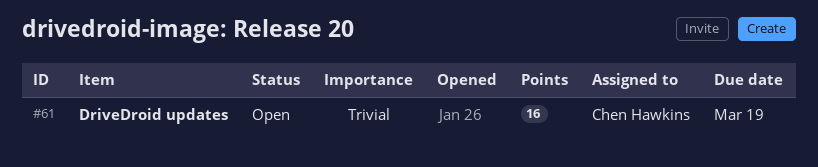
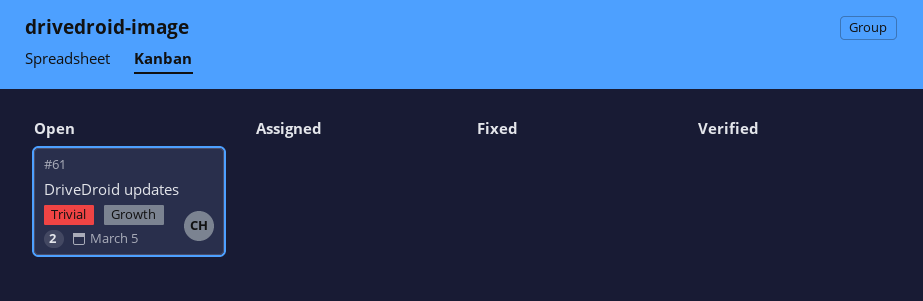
#61, estimate: 16 -> 2
#61, due: Mar 19 -> Mar 5

